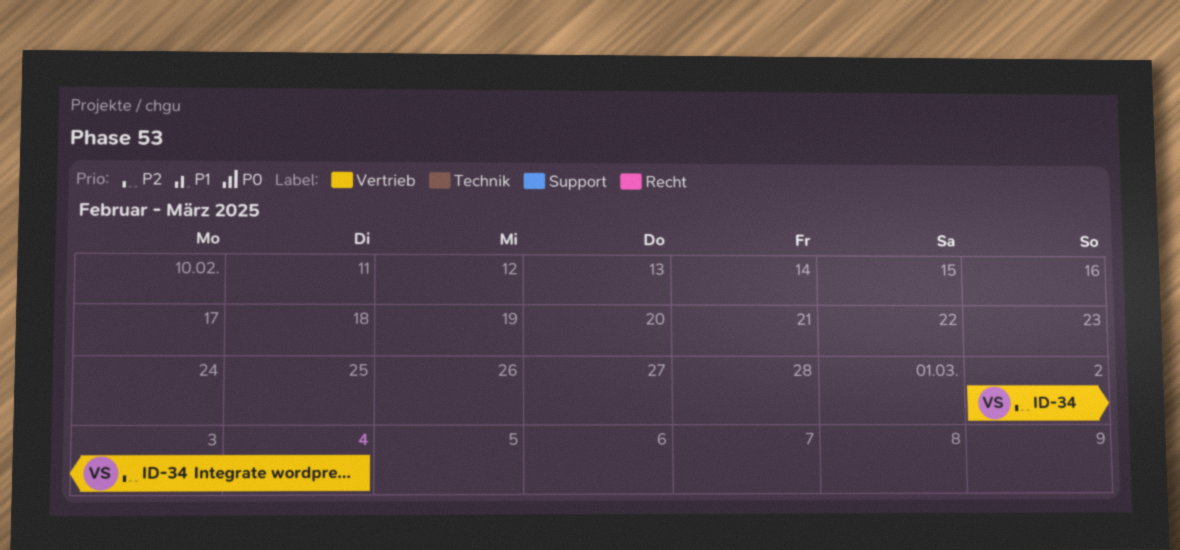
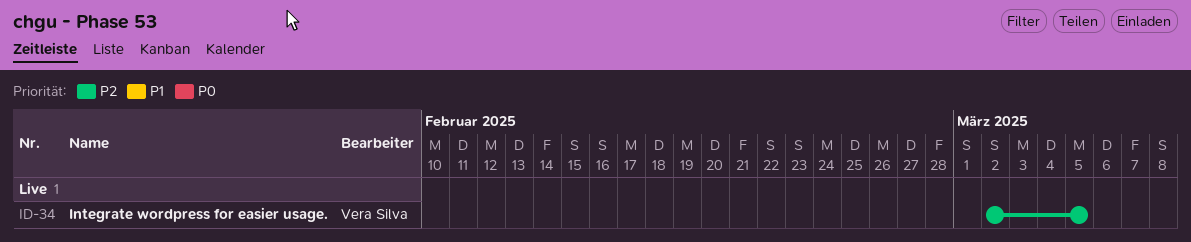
ID-34, due: Mar 4 -> Mar 5

